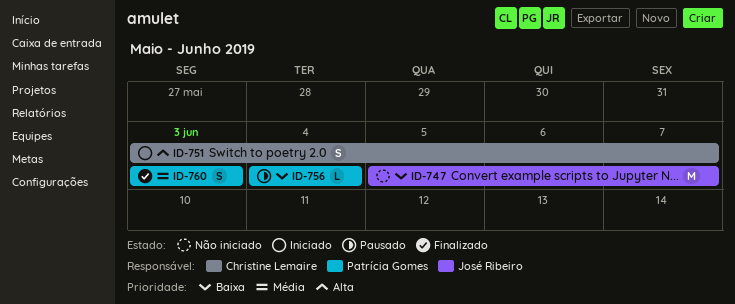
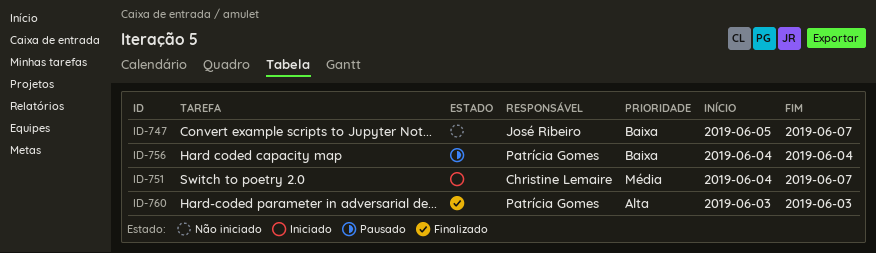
ID-751, priority: Alta -> Média
ID-751, start: Jun 3 -> Jun 4
ID-760, priority: Média -> Alta

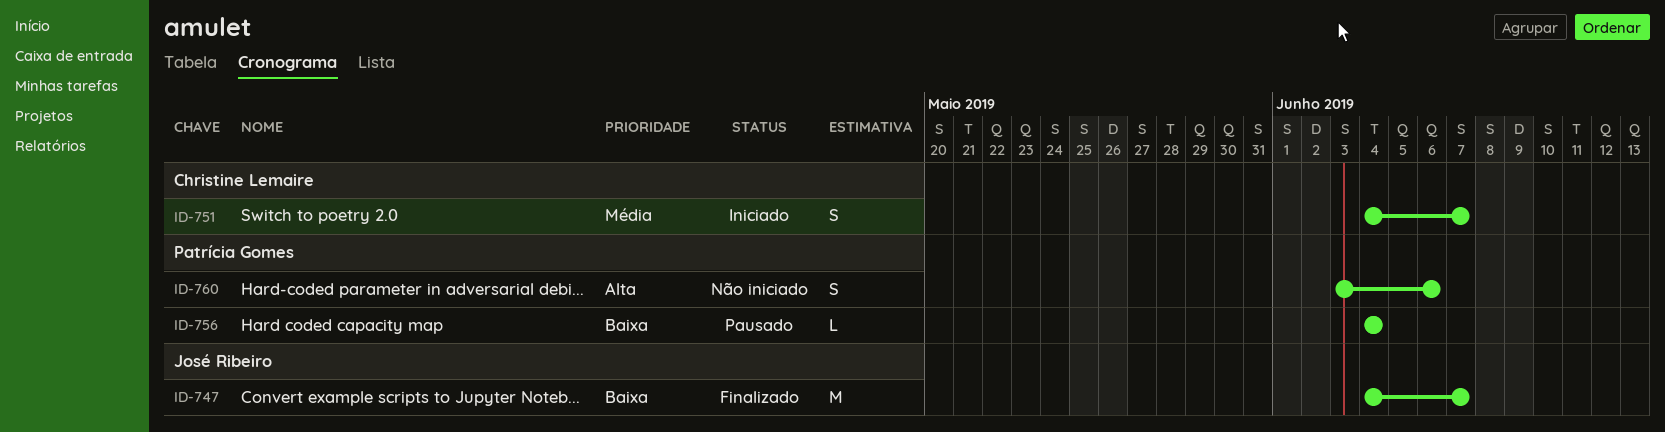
ID-747, status: Não iniciado -> Finalizado
ID-747, start: Jun 5 -> Jun 4
ID-760, status: Finalizado -> Não iniciado
ID-760, due: Jun 3 -> Jun 6

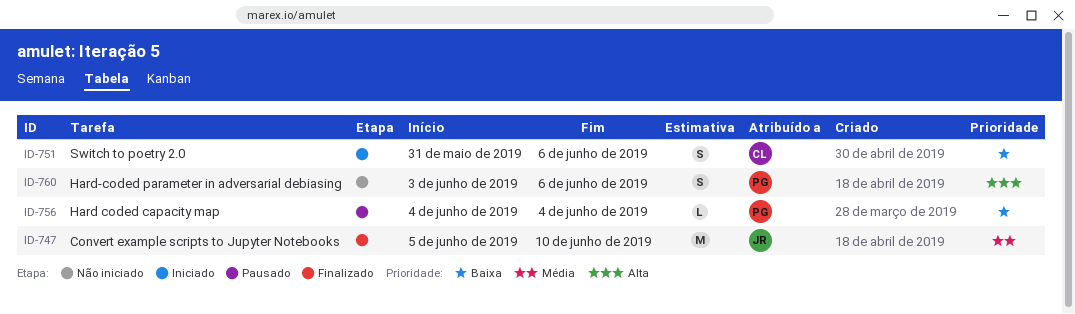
ID-747, priority: Baixa -> Média
ID-747, start: Jun 4 -> Jun 5
ID-747, due: Jun 7 -> Jun 10
ID-751, priority: Média -> Baixa
ID-751, start: Jun 4 -> May 31
ID-751, due: Jun 7 -> Jun 6

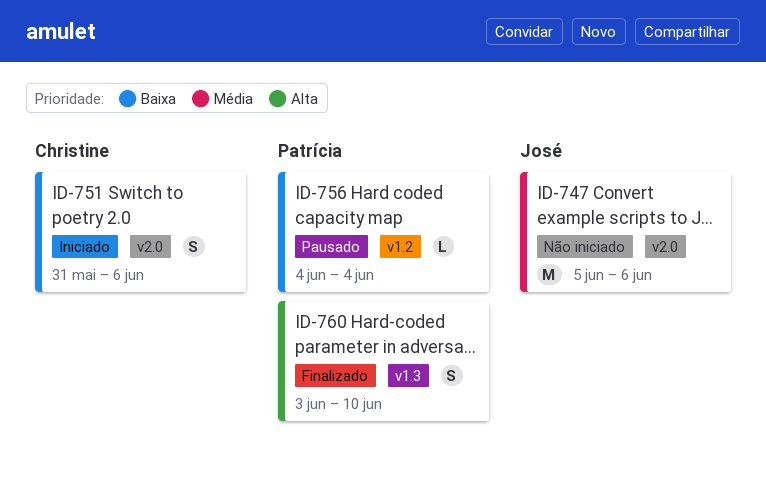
ID-747, status: Finalizado -> Não iniciado
ID-747, due: Jun 10 -> Jun 6
ID-760, status: Não iniciado -> Finalizado
ID-760, due: Jun 6 -> Jun 10

